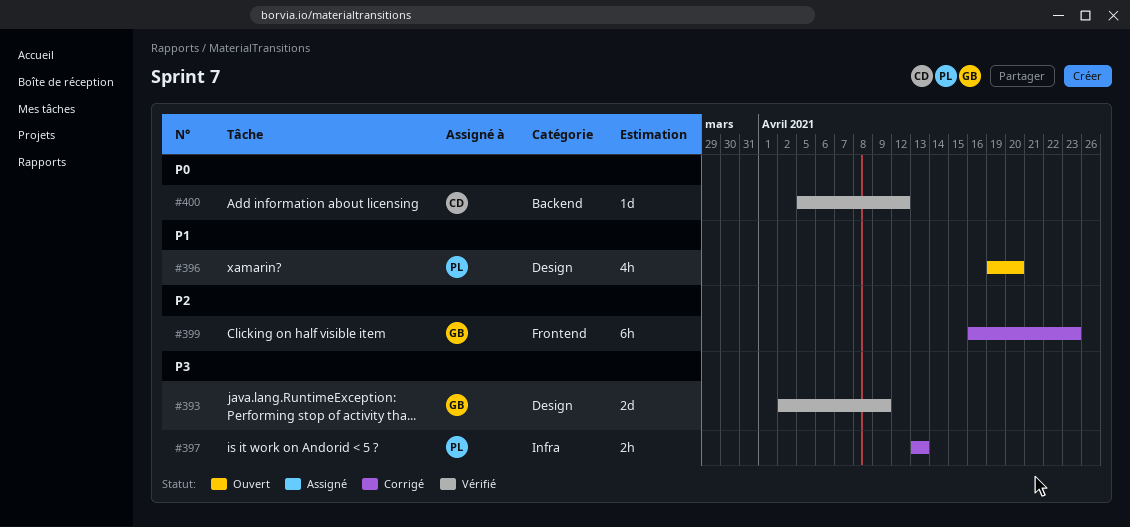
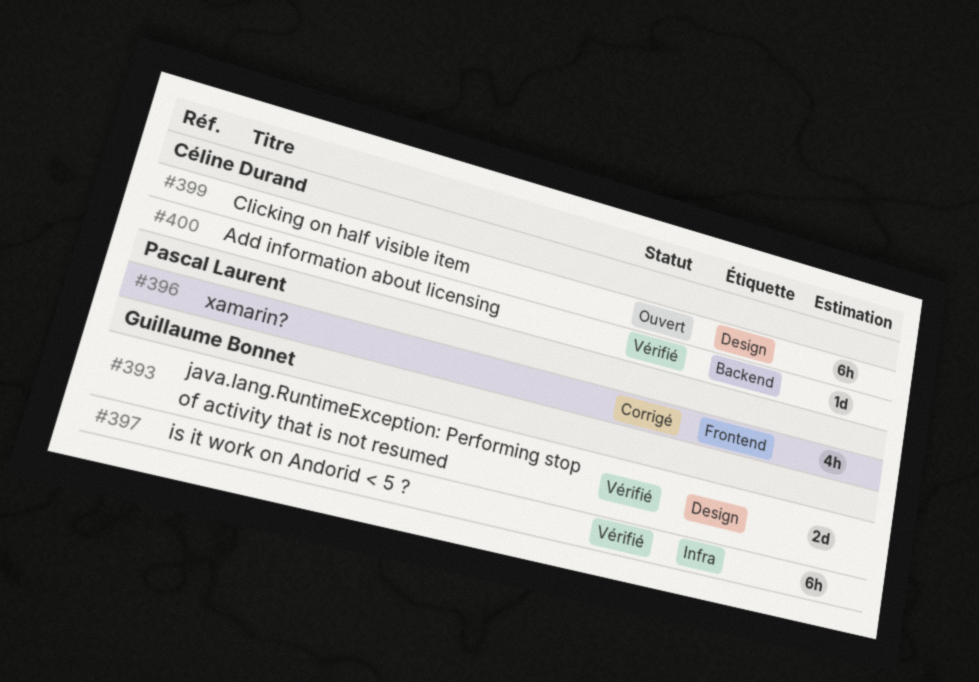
#396, status: Ouvert -> Corrigé
#396, label: Design -> Frontend
#397, status: Corrigé -> Vérifié
#397, owner: Pascal Laurent -> Guillaume Bonnet
#397, estimate: 2h -> 6h
#399, status: Corrigé -> Ouvert
#399, owner: Guillaume Bonnet -> Céline Durand
#399, label: Frontend -> Design

